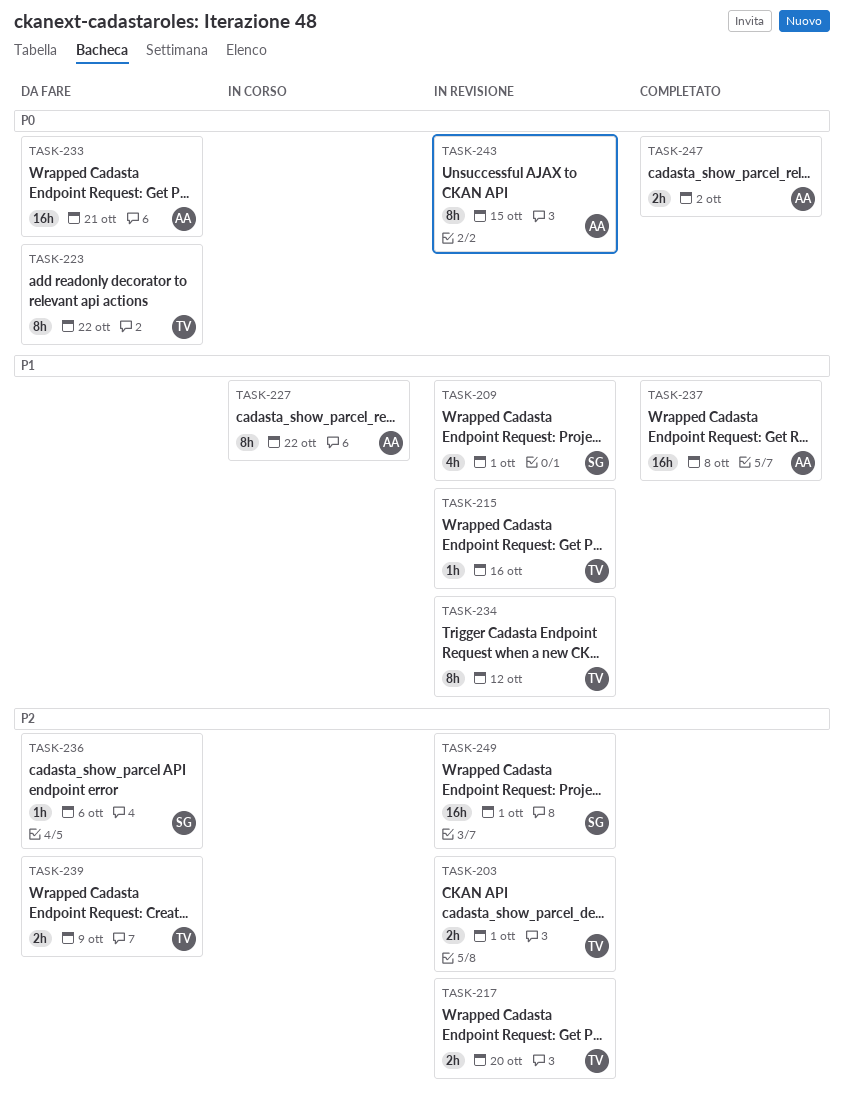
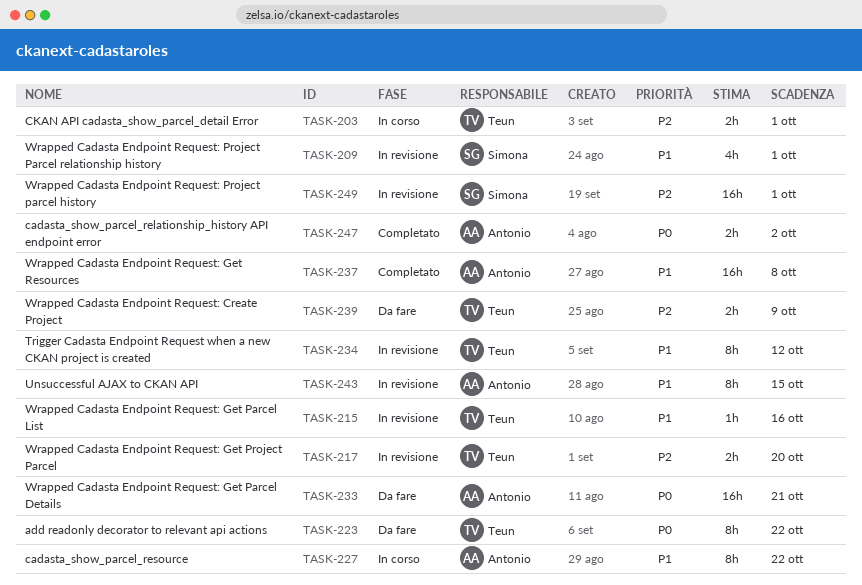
TASK-203, status: In revisione -> In corso
TASK-236: present -> none
TASK-243, priority: P0 -> P1

